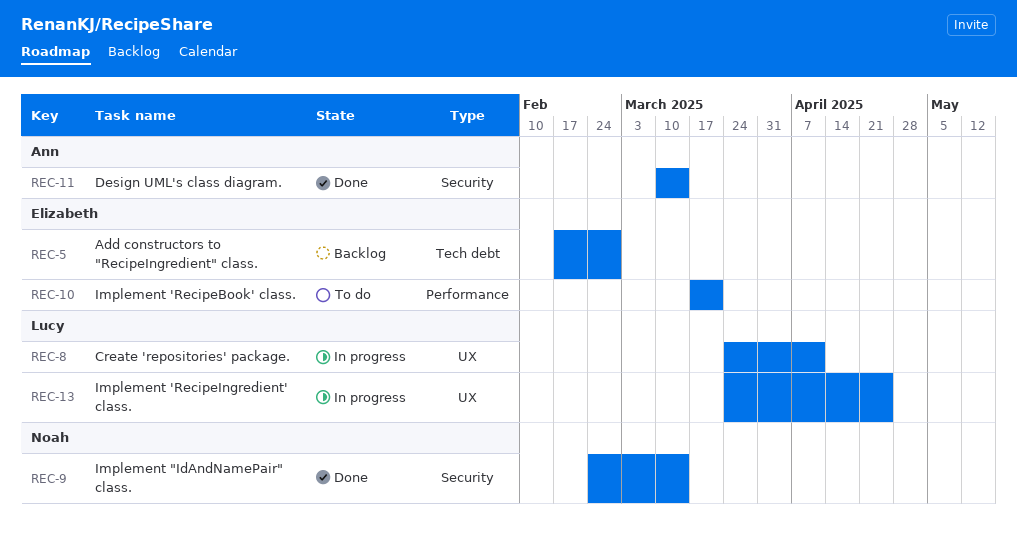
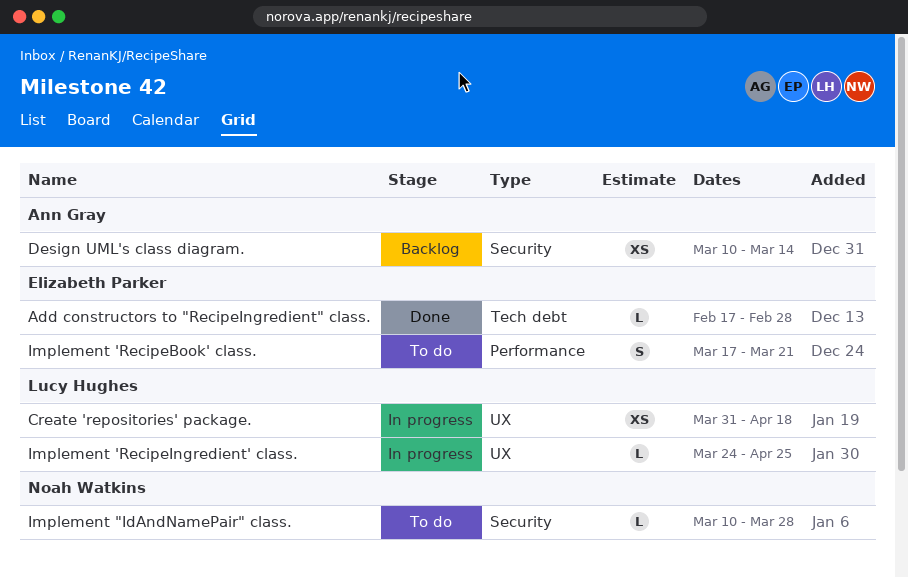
Add constructors to "RecipeIngredient" class., status: Backlog -> Done
Create 'repositories' package., start: Mar 24 -> Mar 31
Create 'repositories' package., due: Apr 11 -> Apr 18
Design UML's class diagram., status: Done -> Backlog
Implement "IdAndNamePair" class., status: Done -> To do
Implement "IdAndNamePair" class., start: Feb 24 -> Mar 10
Implement "IdAndNamePair" class., due: Mar 14 -> Mar 28

